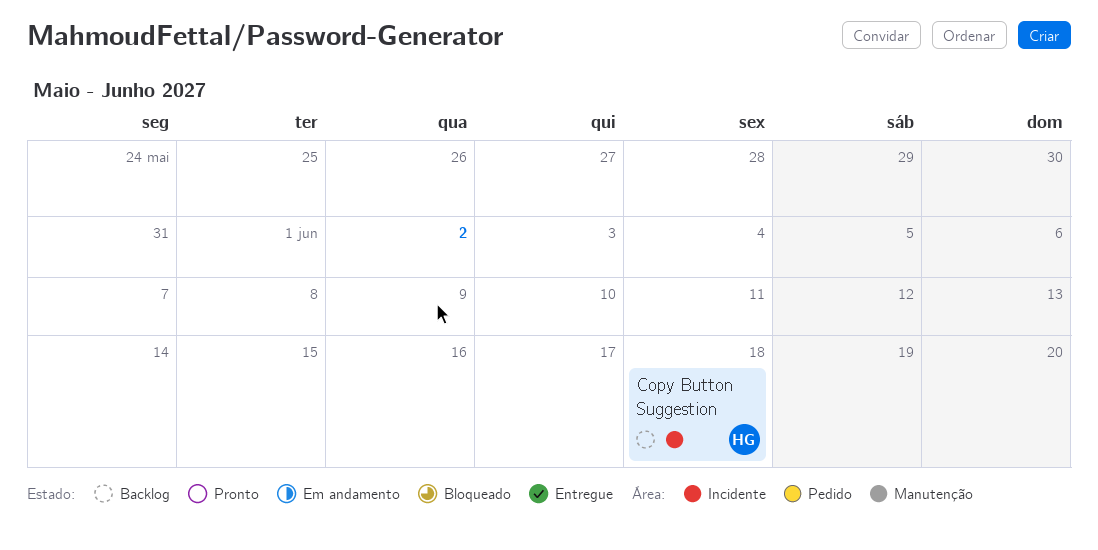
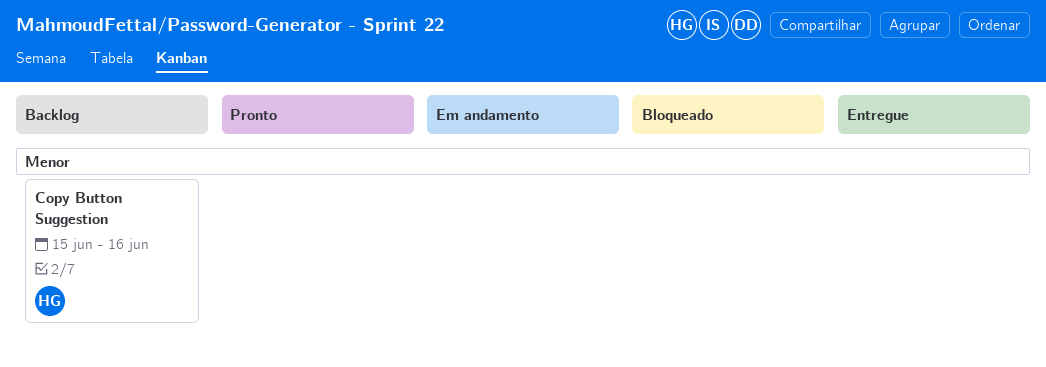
Copy Button Suggestion, due: Jun 18 -> Jun 16

